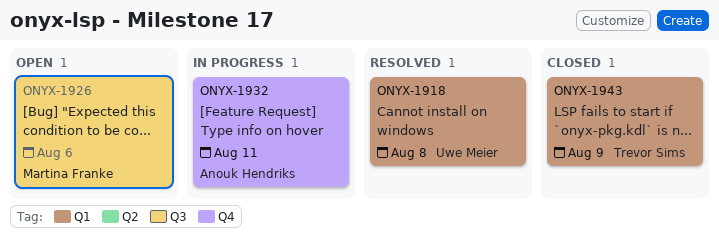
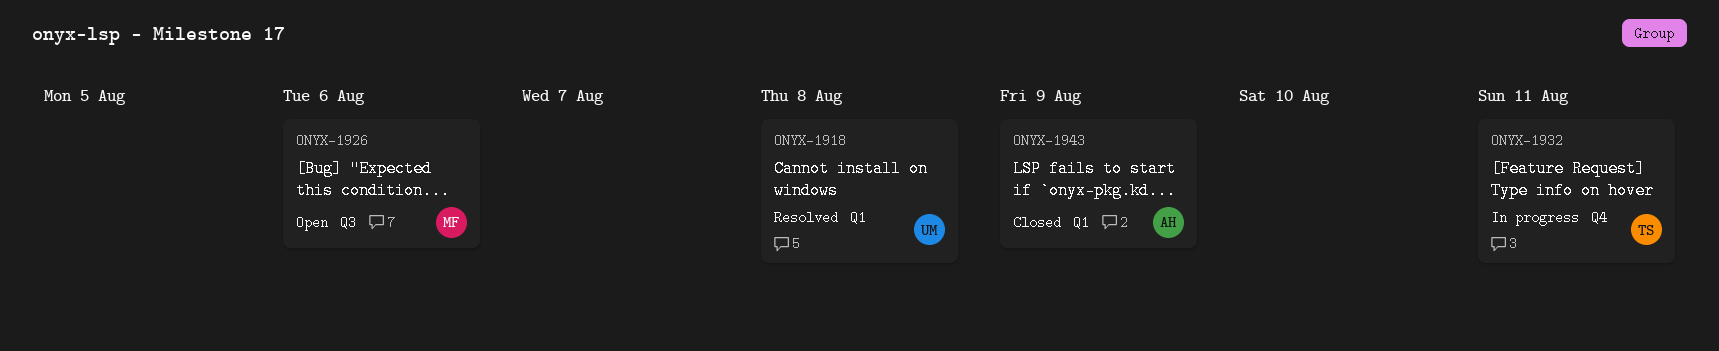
ONYX-1932, owner: Anouk Hendriks -> Trevor Sims
ONYX-1943, owner: Trevor Sims -> Anouk Hendriks

